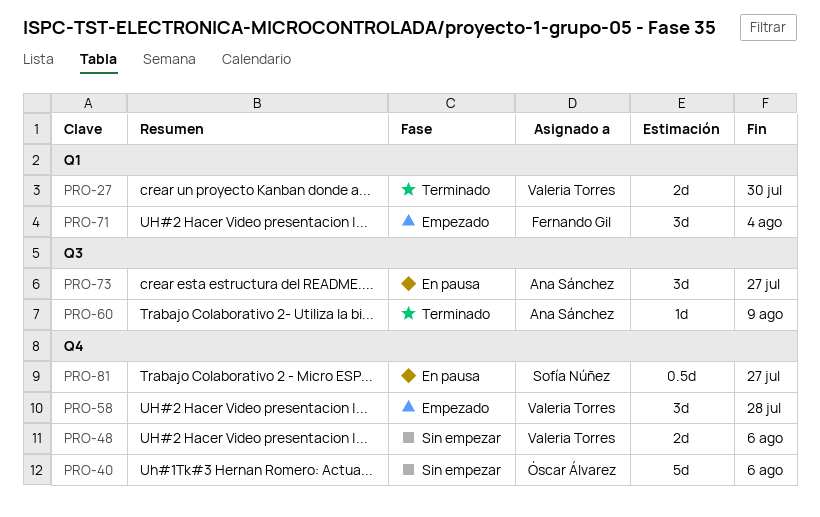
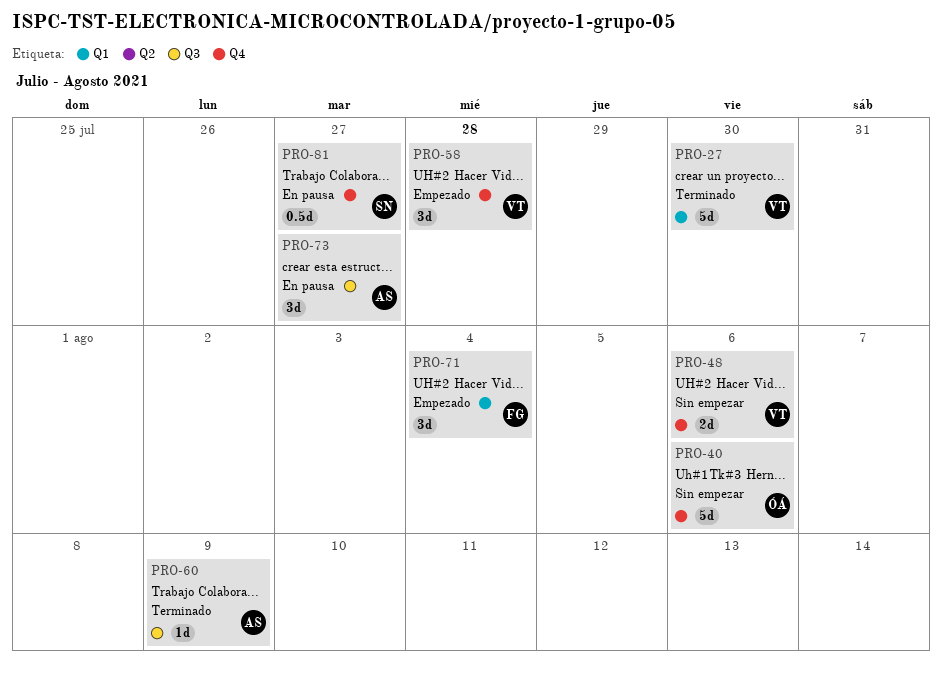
PRO-27, estimate: 2d -> 5d

